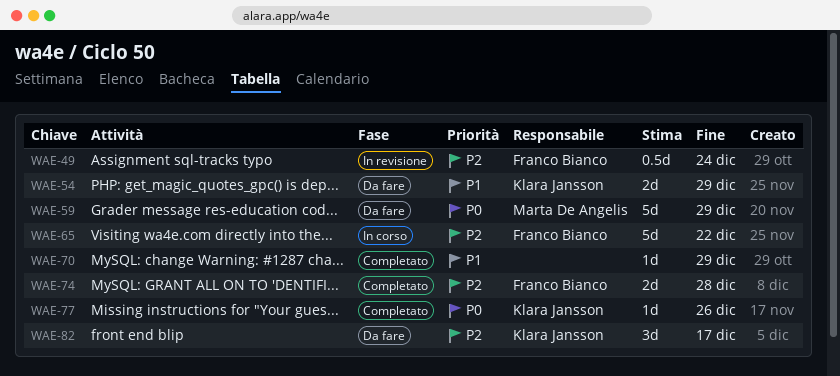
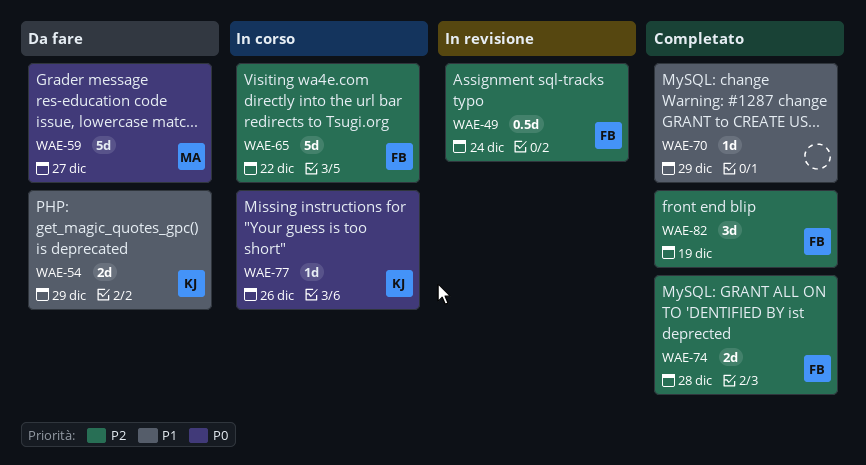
WAE-59, due: Dec 29 -> Dec 27
WAE-77, status: Completato -> In corso
WAE-82, status: Da fare -> Completato
WAE-82, owner: Klara Jansson -> Franco Bianco
WAE-82, due: Dec 17 -> Dec 19

